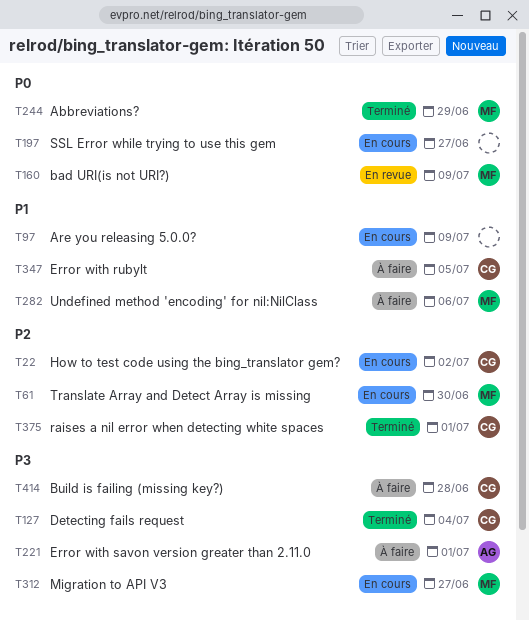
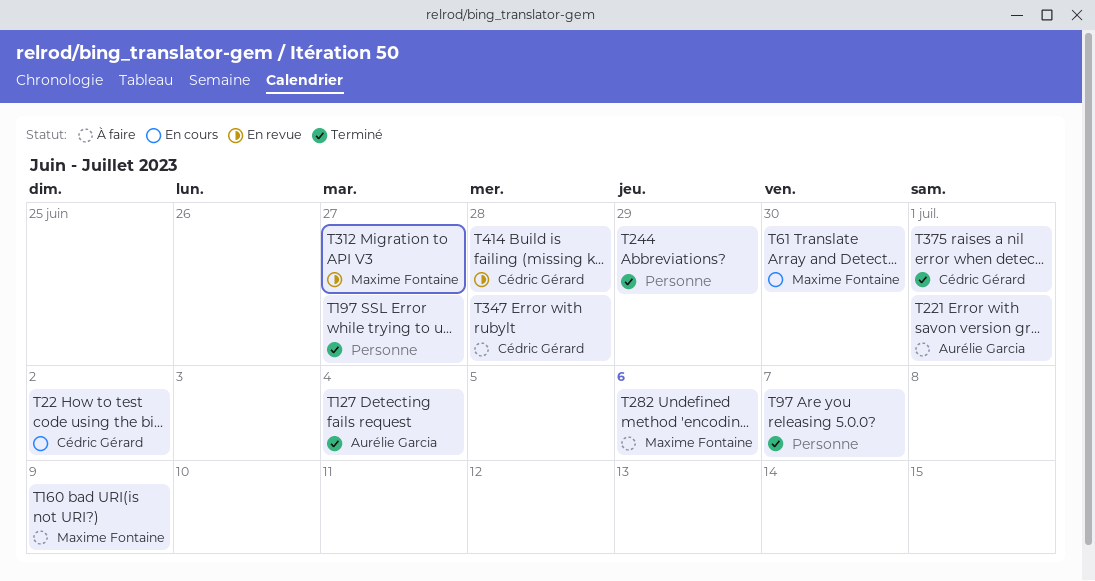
T97, status: En cours -> Terminé
T97, due: Jul 9 -> Jul 7
T127, owner: Cédric Gérard -> Aurélie Garcia
T160, status: En revue -> À faire
T197, status: En cours -> Terminé
T244, owner: Maxime Fontaine -> none
T312, status: En cours -> En revue
T347, due: Jul 5 -> Jun 28
T414, status: À faire -> En revue

